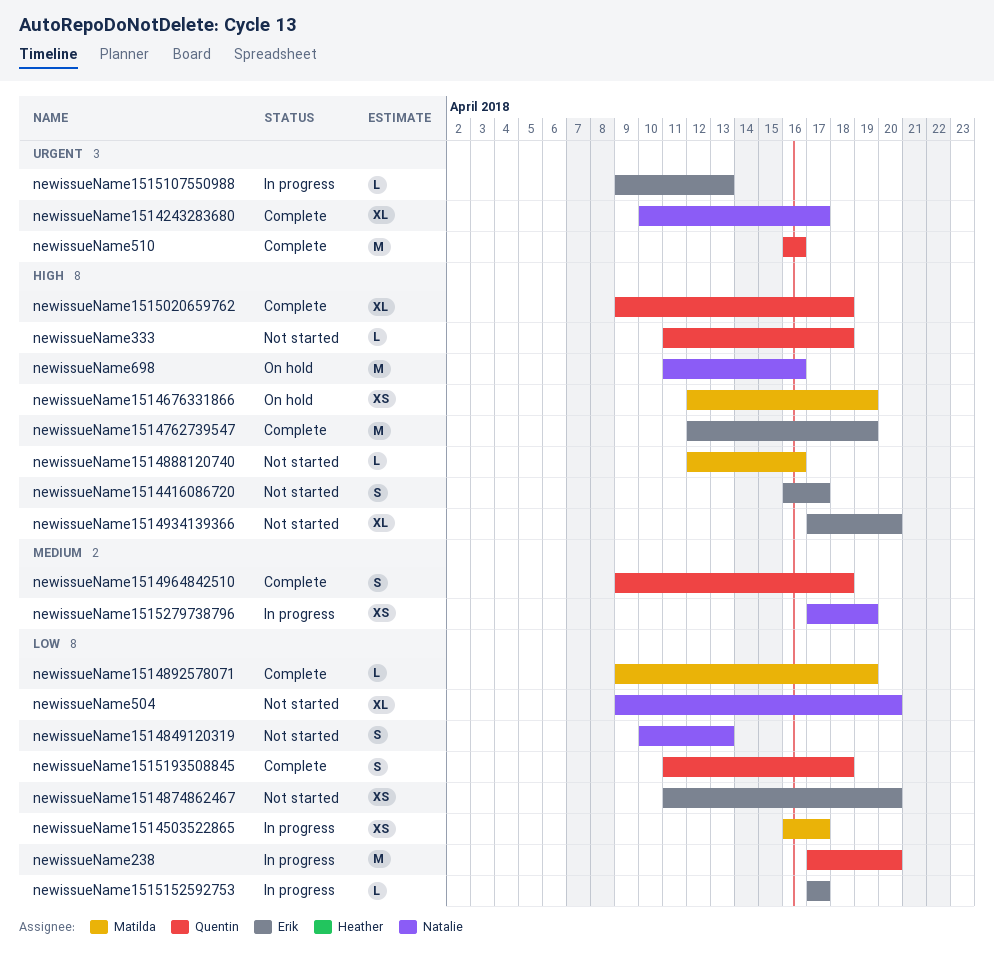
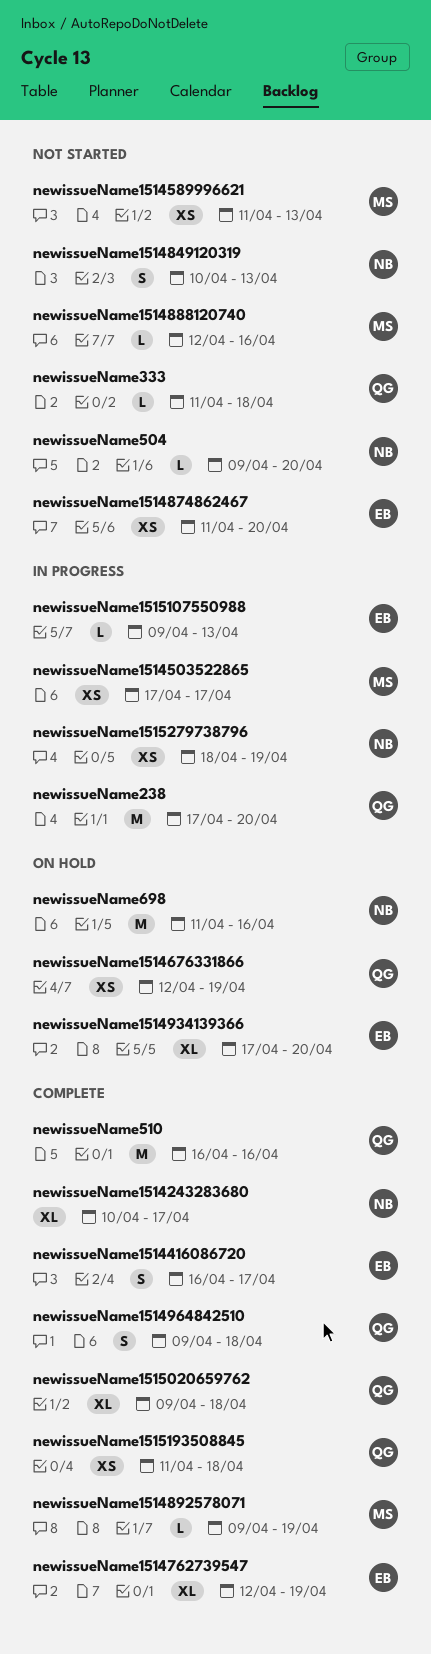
newissueName1514416086720, status: Not started -> Complete
newissueName1514503522865, start: Apr 16 -> Apr 17
newissueName1514589996621: none -> present
newissueName1514676331866, owner: Matilda -> Quentin
newissueName1514762739547, estimate: M -> XL
newissueName1514934139366, status: Not started -> On hold
newissueName1515152592753: present -> none
newissueName1515193508845, estimate: S -> XS
newissueName1515279738796, start: Apr 17 -> Apr 18
newissueName504, estimate: XL -> L

